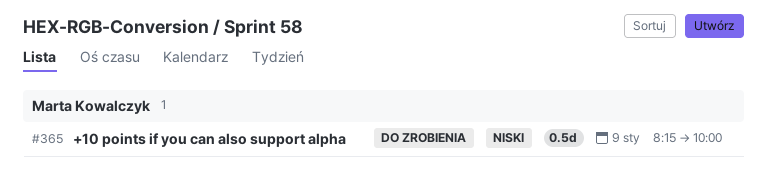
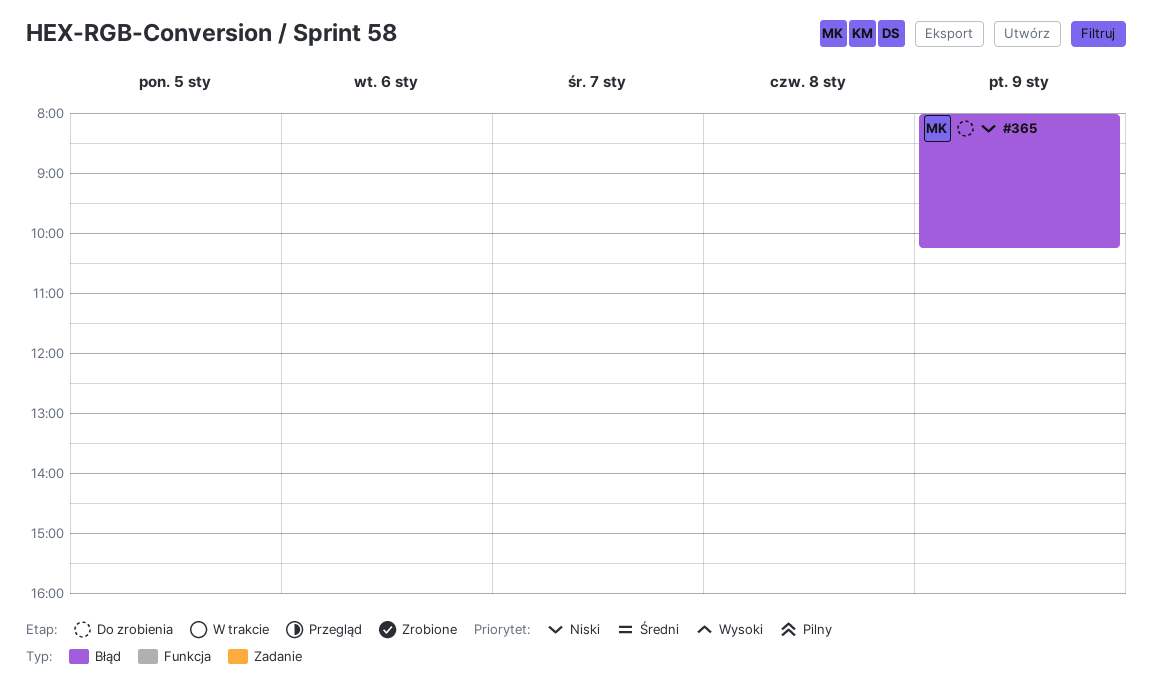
#365, begins: 08:15 -> 08:00
#365, ends: 10:00 -> 10:15

